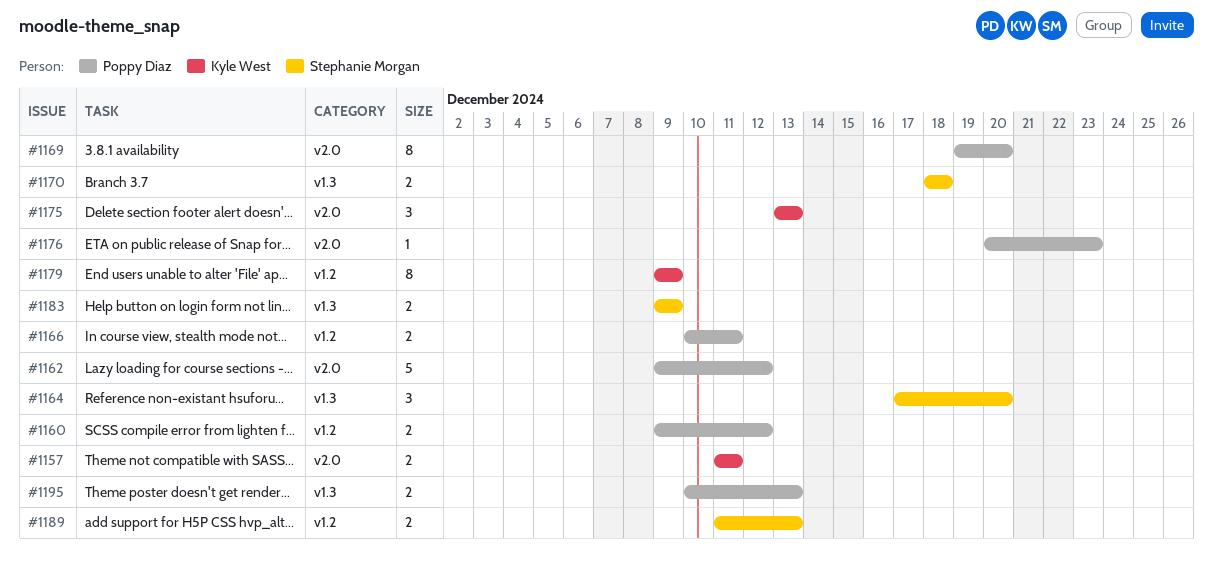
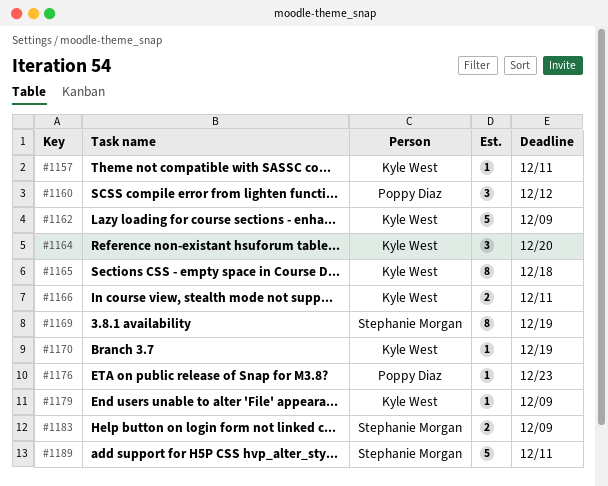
#1157, estimate: 2 -> 1
#1160, estimate: 2 -> 3
#1162, owner: Poppy Diaz -> Kyle West
#1162, due: Dec 12 -> Dec 9
#1164, owner: Stephanie Morgan -> Kyle West
#1165: none -> present
#1166, owner: Poppy Diaz -> Kyle West
#1169, owner: Poppy Diaz -> Stephanie Morgan
#1169, due: Dec 20 -> Dec 19
#1170, owner: Stephanie Morgan -> Kyle West
#1170, estimate: 2 -> 1
#1170, due: Dec 18 -> Dec 19
#1175: present -> none
#1179, estimate: 8 -> 1
#1189, estimate: 2 -> 5
#1189, due: Dec 13 -> Dec 11
#1195: present -> none

